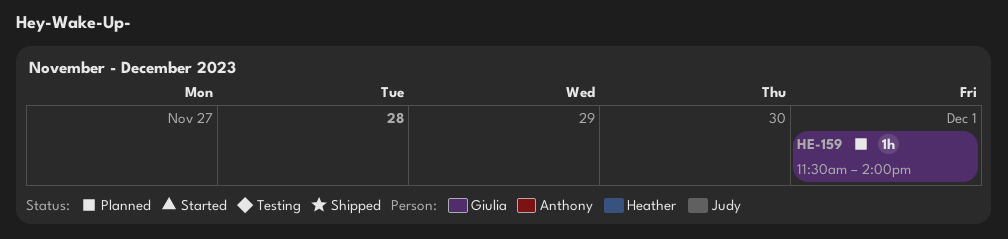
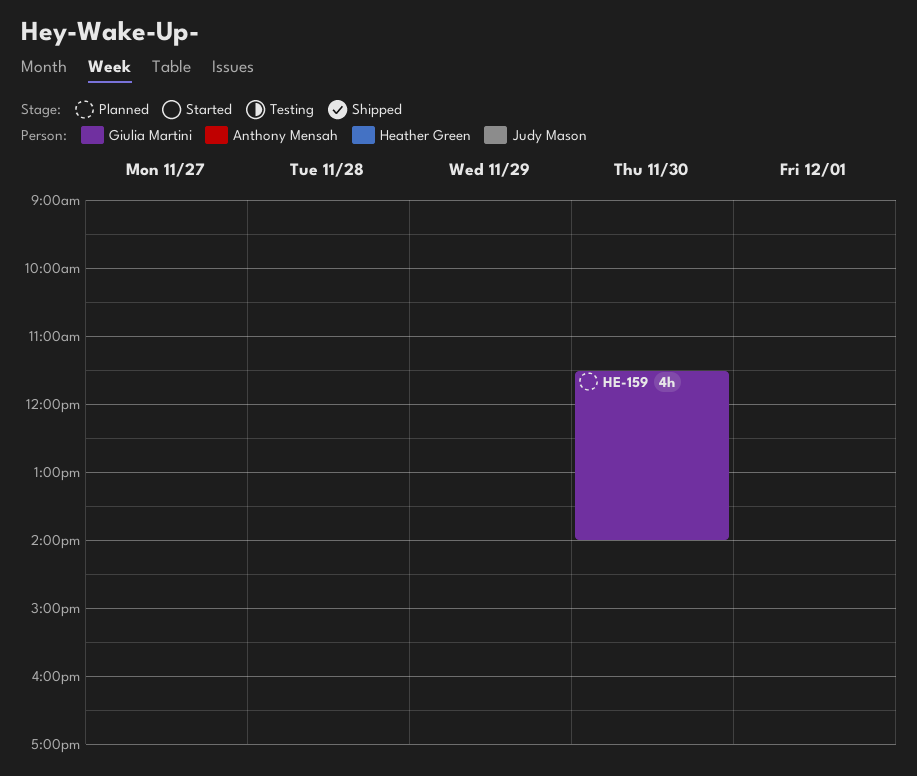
HE-159, estimate: 1h -> 4h
HE-159, day: Dec 1 -> Nov 30

